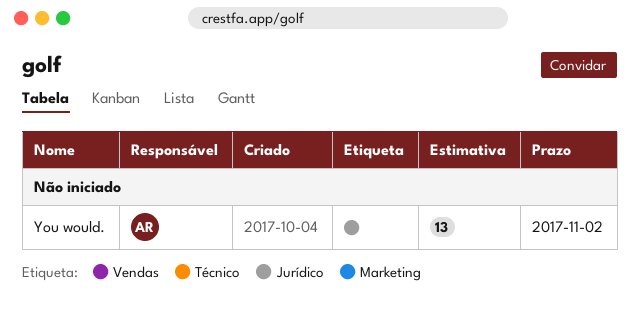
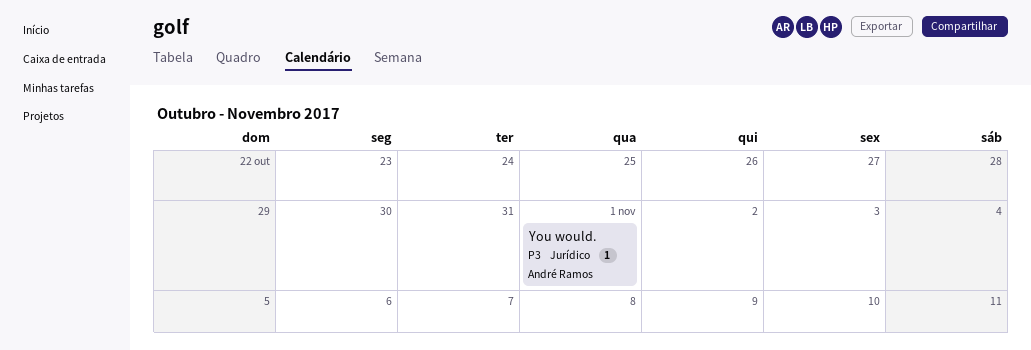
You would., estimate: 13 -> 1
You would., due: Nov 2 -> Nov 1

